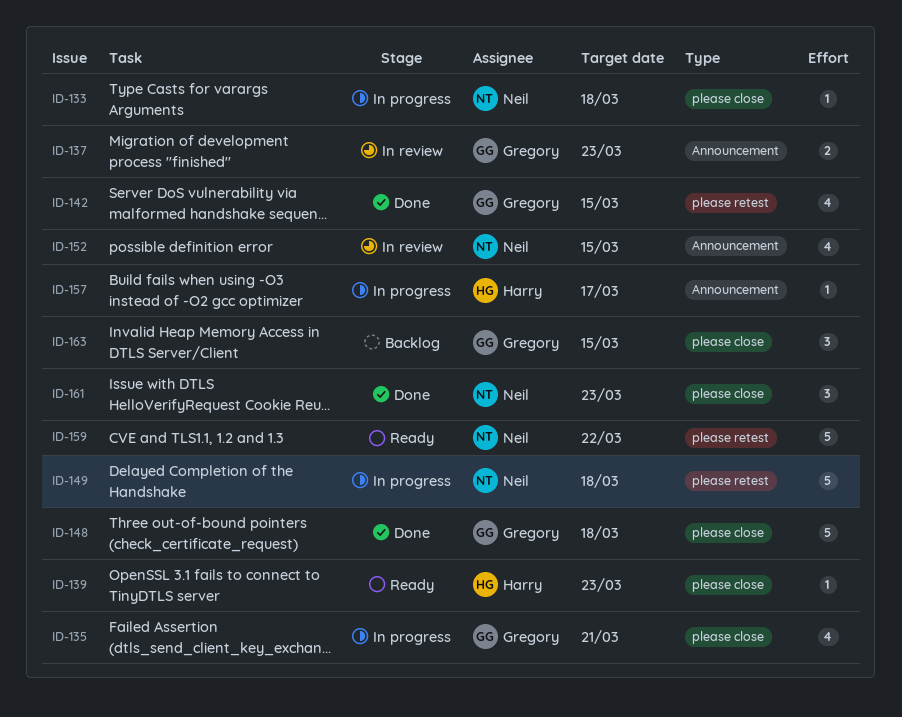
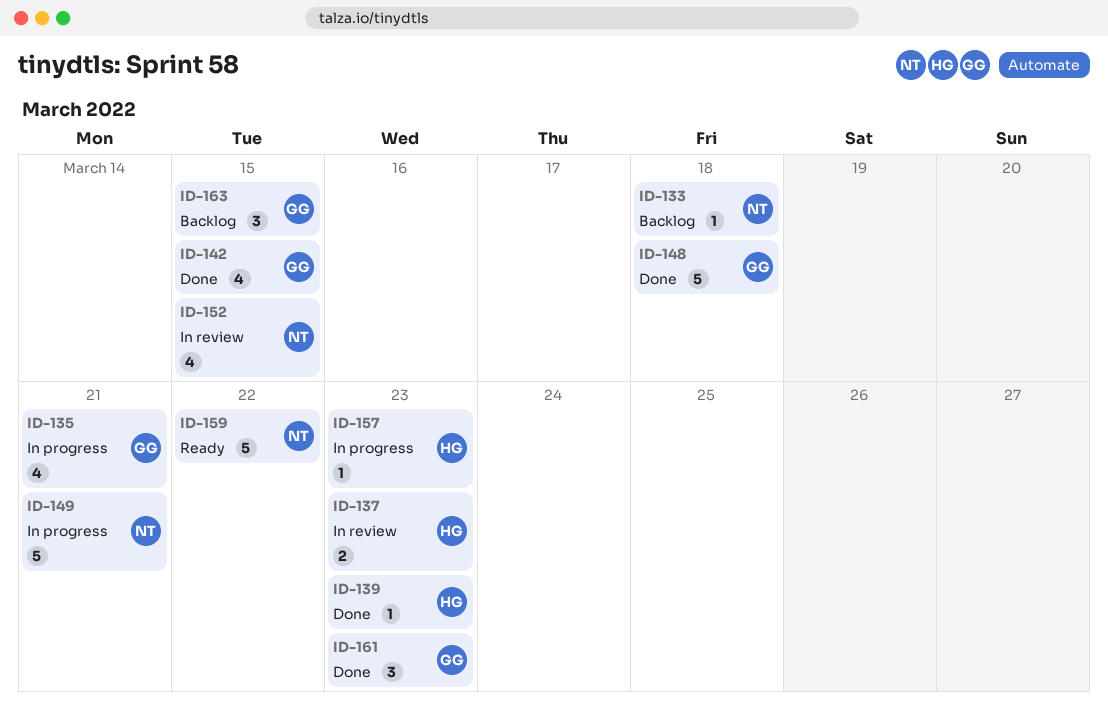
ID-133, status: In progress -> Backlog
ID-137, owner: Gregory -> Harry
ID-139, status: Ready -> Done
ID-149, due: Mar 18 -> Mar 21
ID-157, due: Mar 17 -> Mar 23
ID-161, owner: Neil -> Gregory

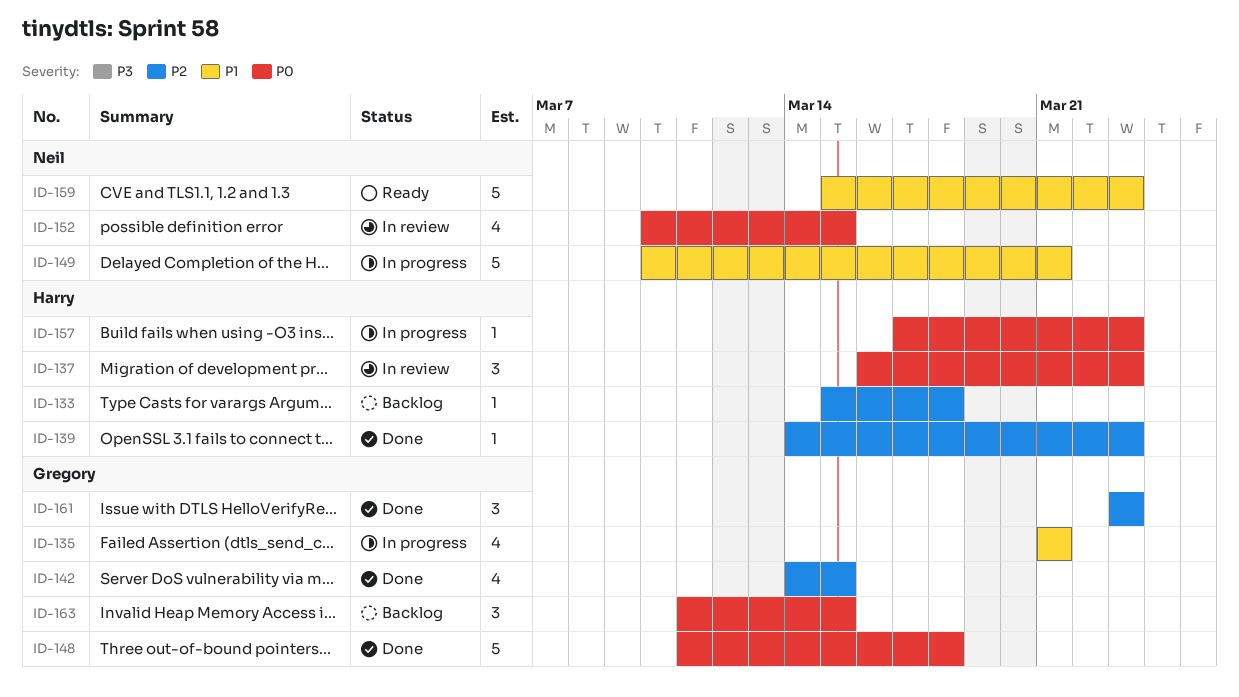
ID-133, owner: Neil -> Harry
ID-137, estimate: 2 -> 3
ID-159, due: Mar 22 -> Mar 23

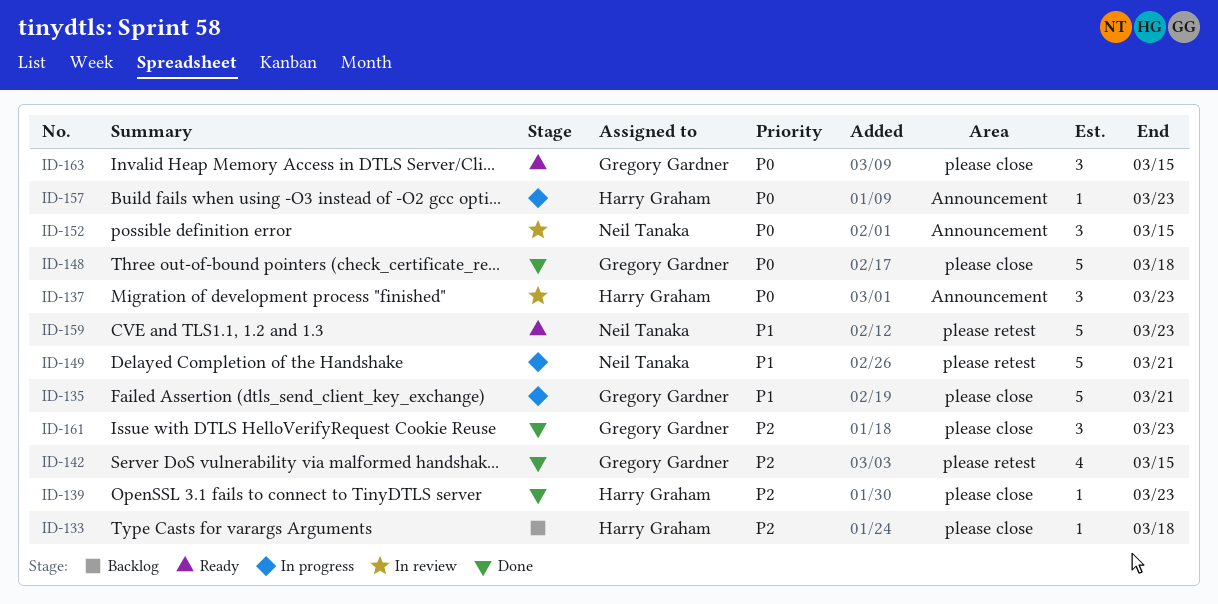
ID-135, estimate: 4 -> 5
ID-152, estimate: 4 -> 3
ID-163, status: Backlog -> Ready

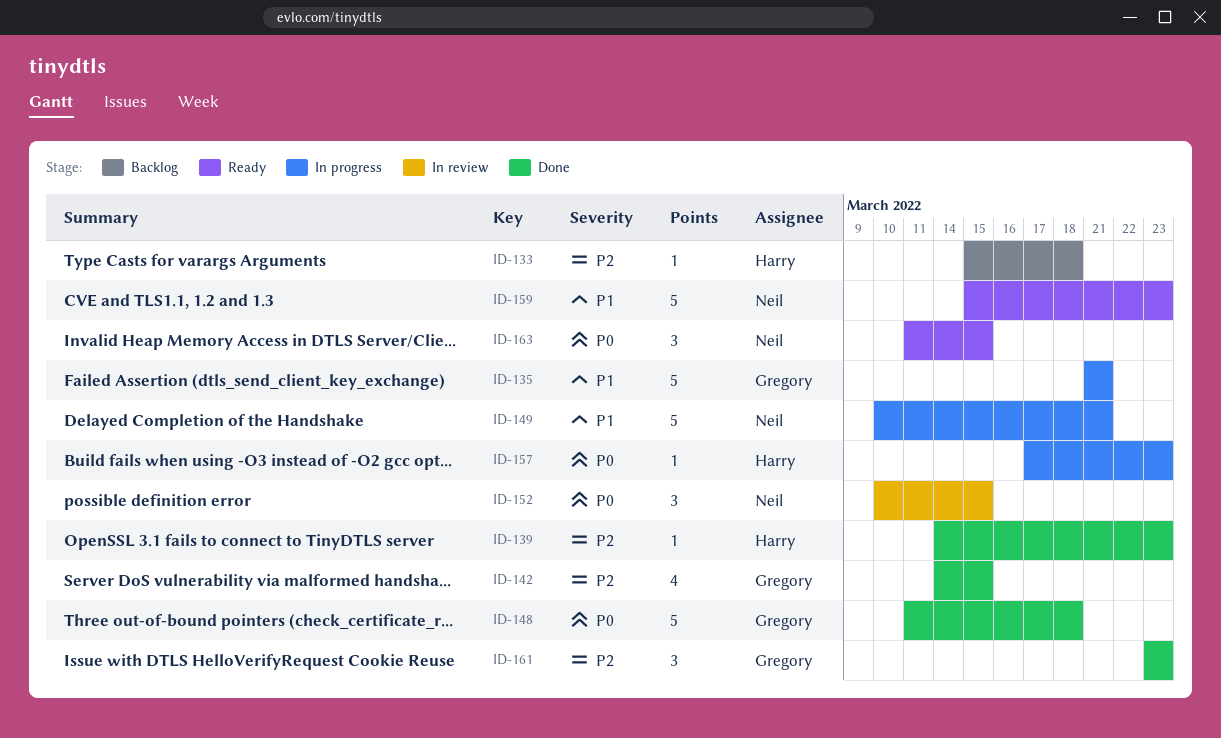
ID-137: present -> none
ID-163, owner: Gregory Gardner -> Neil Tanaka

